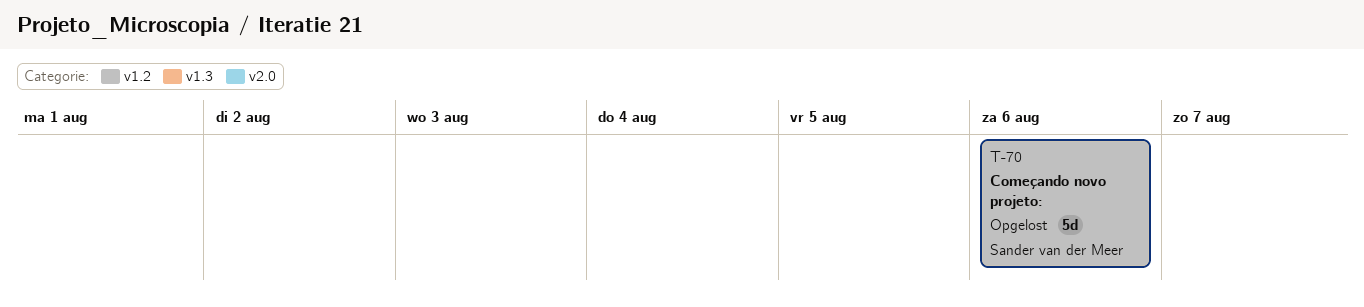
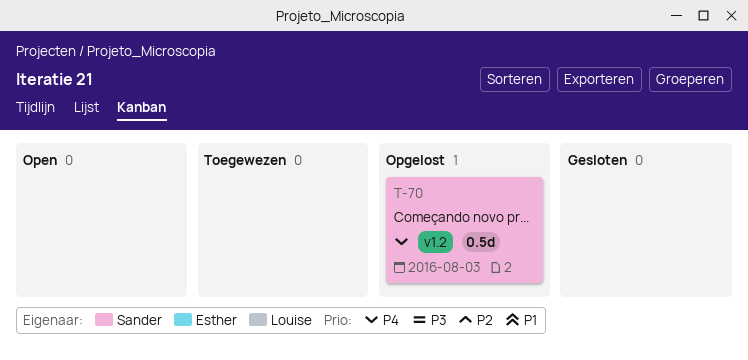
T-70, estimate: 5d -> 0.5d
T-70, due: Aug 6 -> Aug 3

